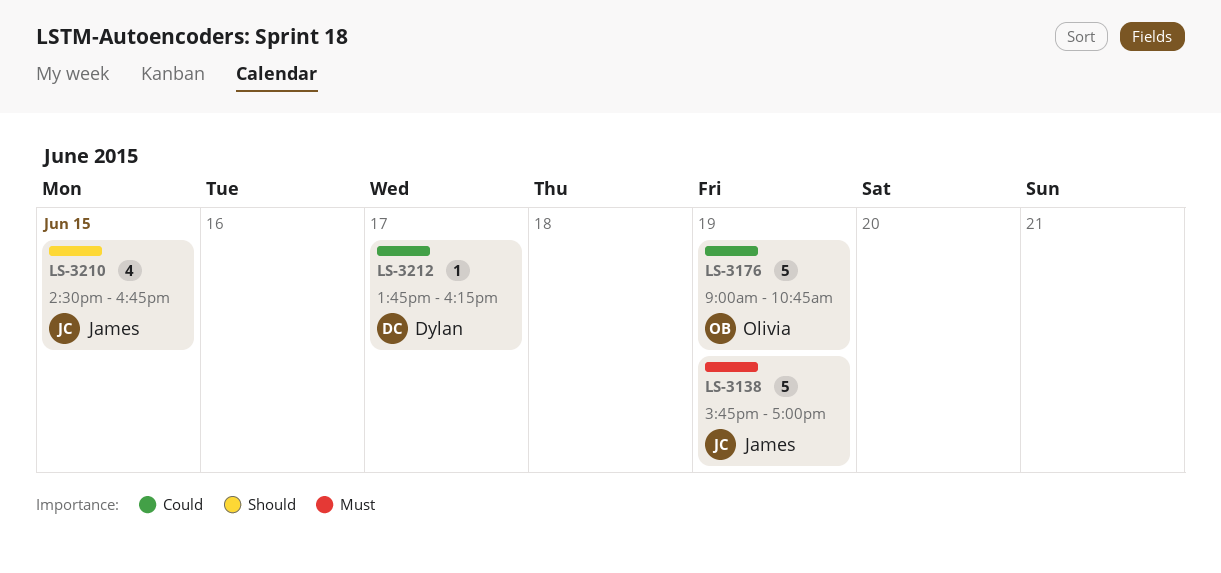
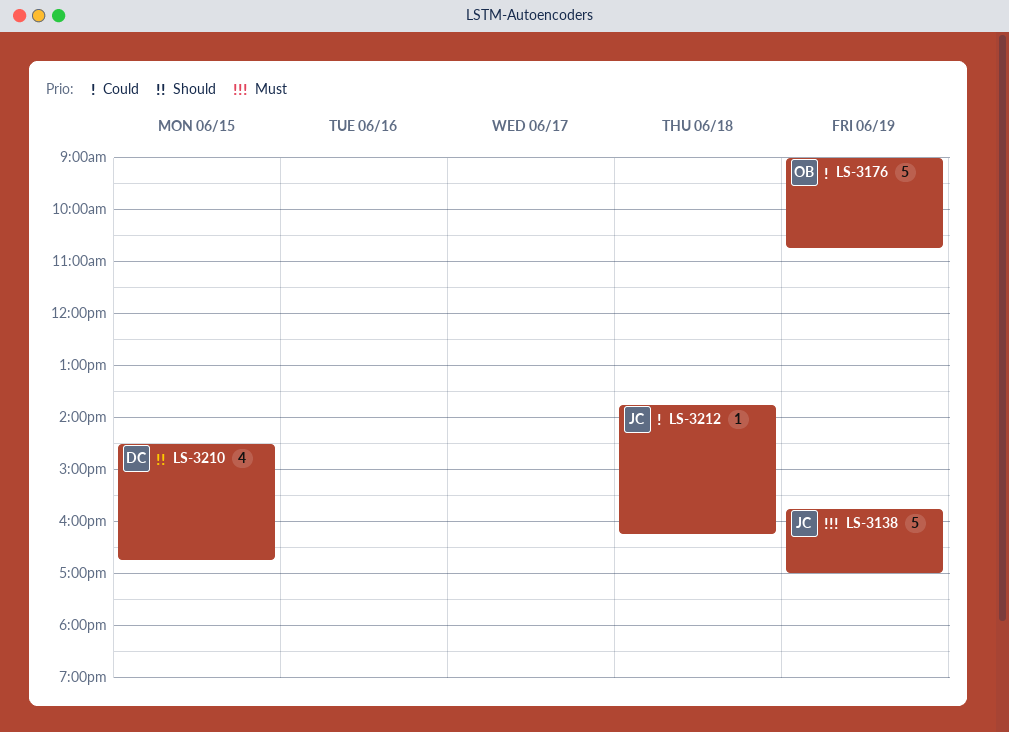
LS-3210, owner: James -> Dylan
LS-3212, owner: Dylan -> James
LS-3212, day: Jun 17 -> Jun 18

